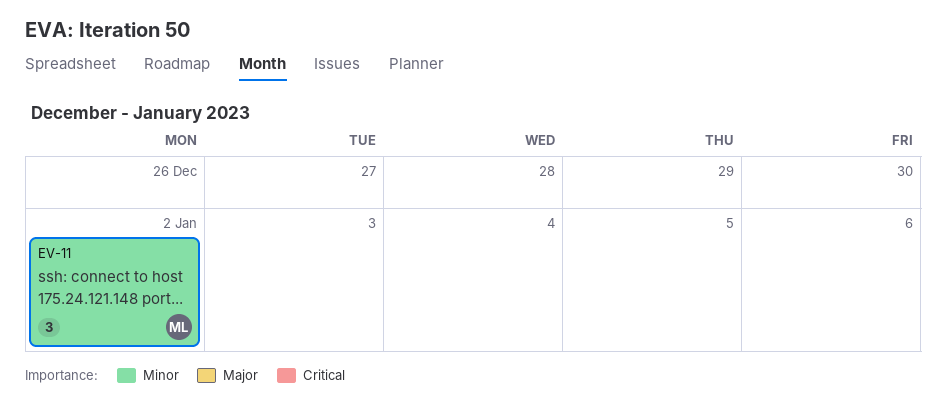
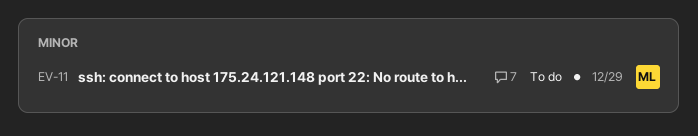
EV-11, estimate: 3 -> 1
EV-11, due: Jan 2 -> Dec 29

